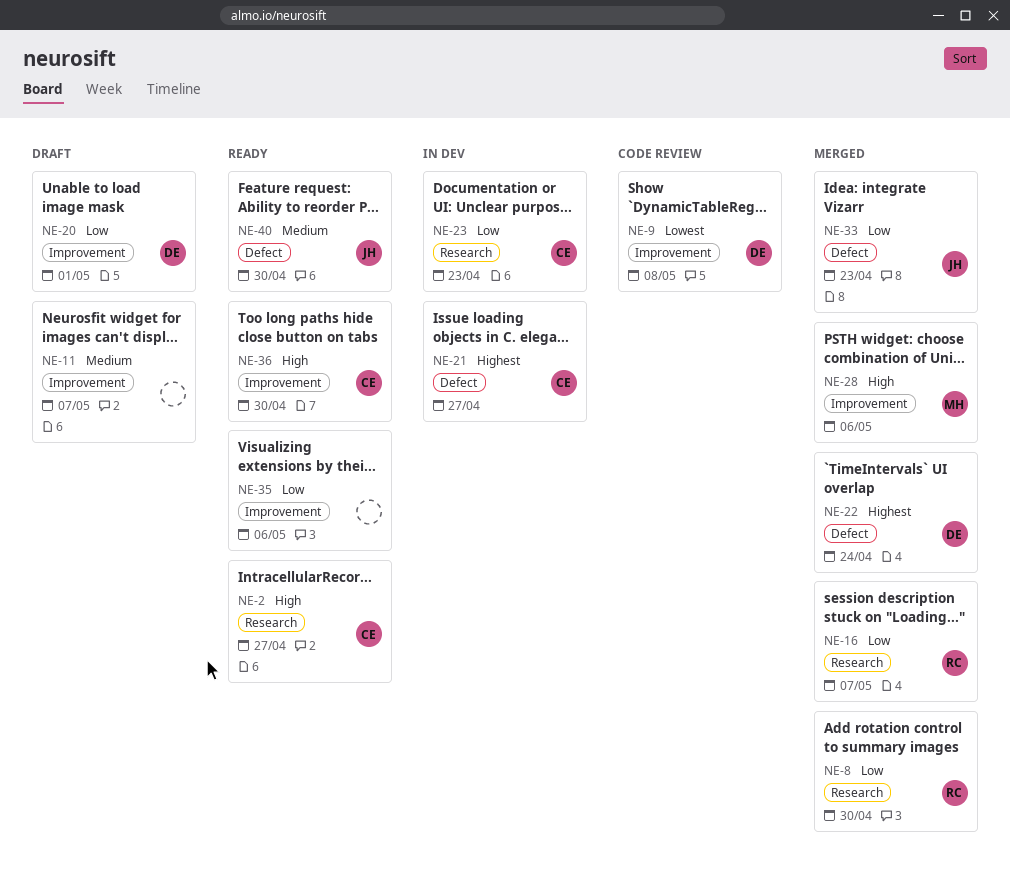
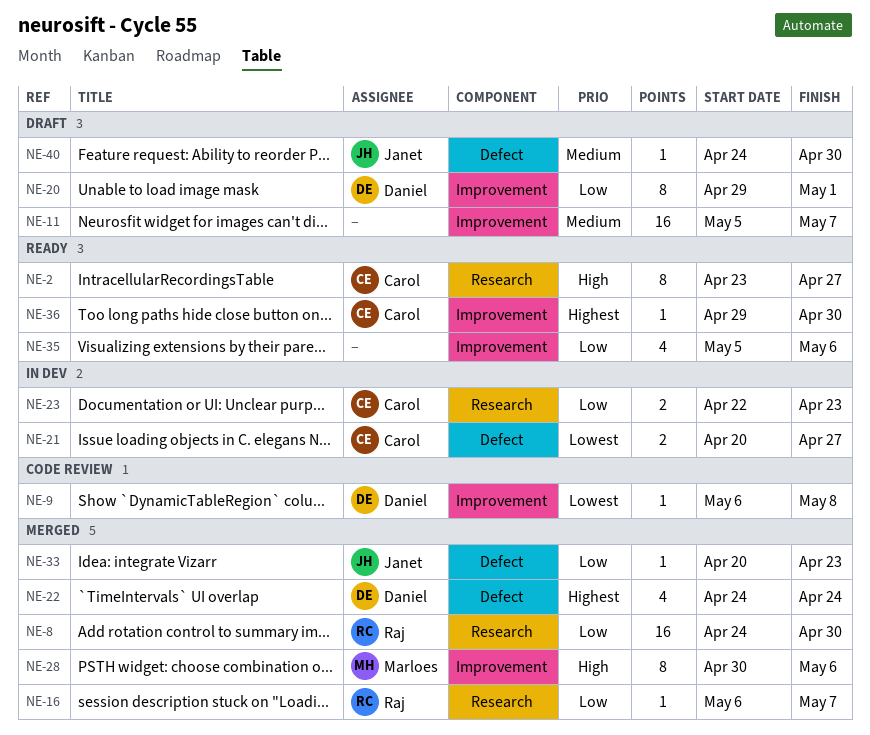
NE-21, priority: Highest -> Lowest
NE-36, priority: High -> Highest
NE-40, status: Ready -> Draft

